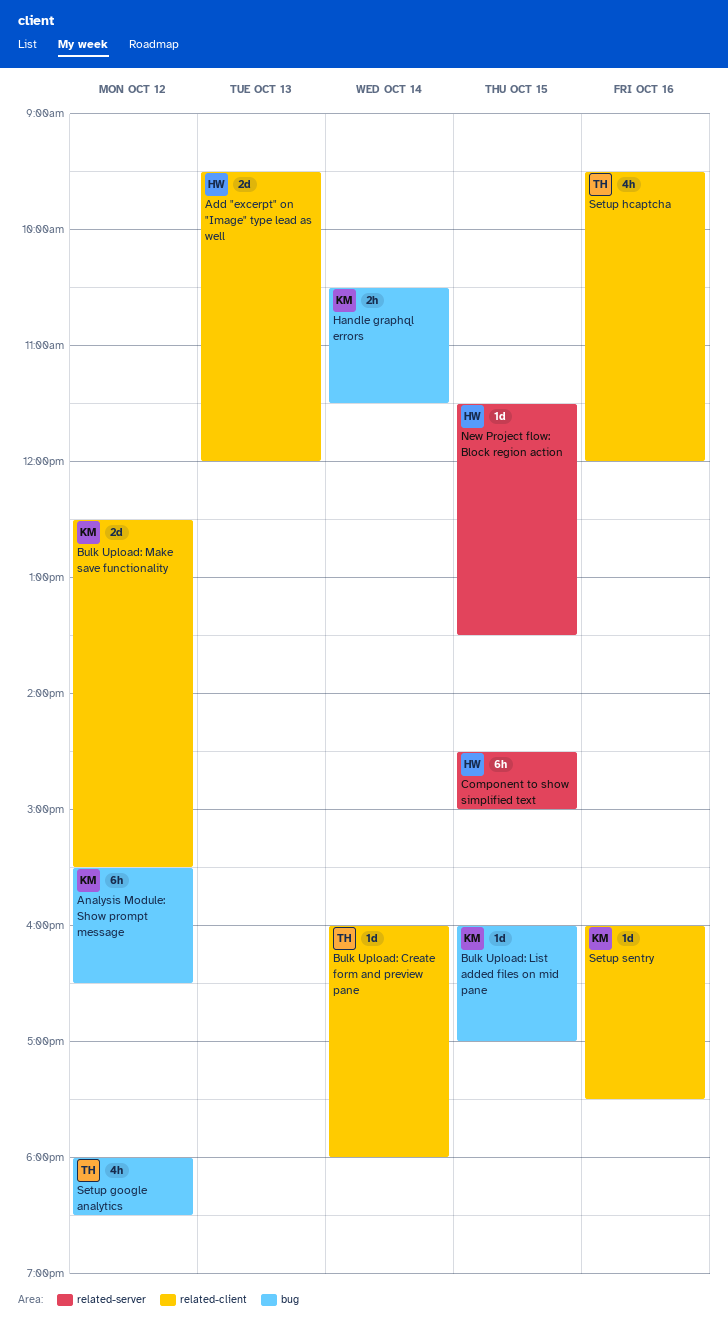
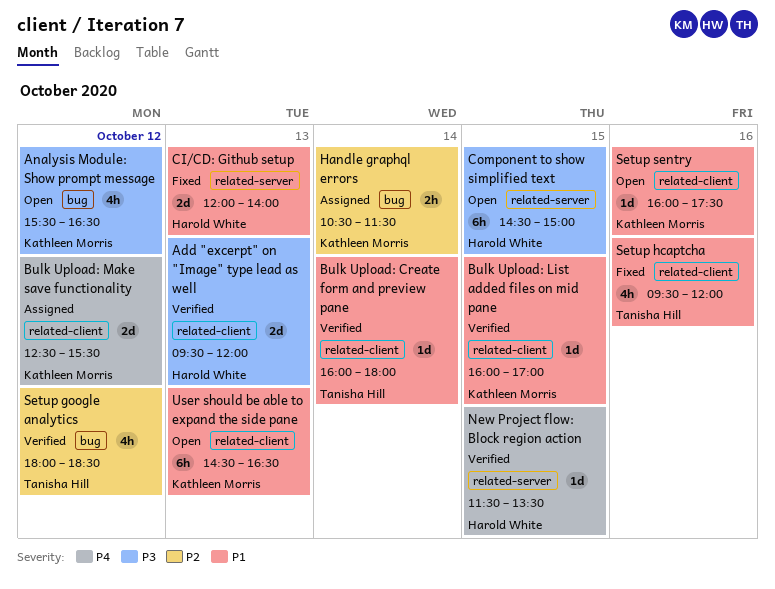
Analysis Module: Show prompt message, estimate: 6h -> 4h
Bulk Upload: List added files on mid pane, label: bug -> related-client
CI/CD: Github setup: none -> present
User should be able to expand the side pane: none -> present

